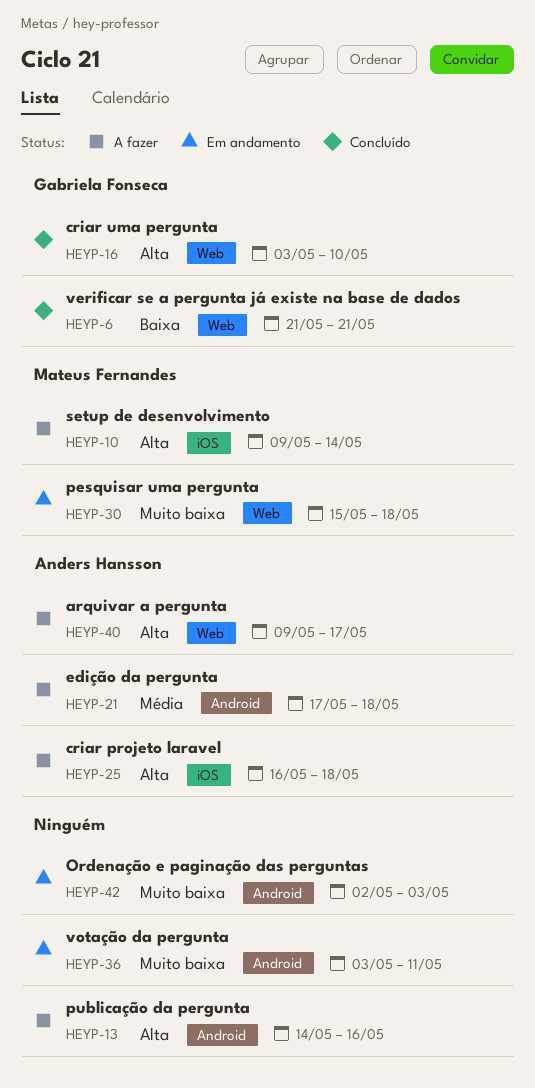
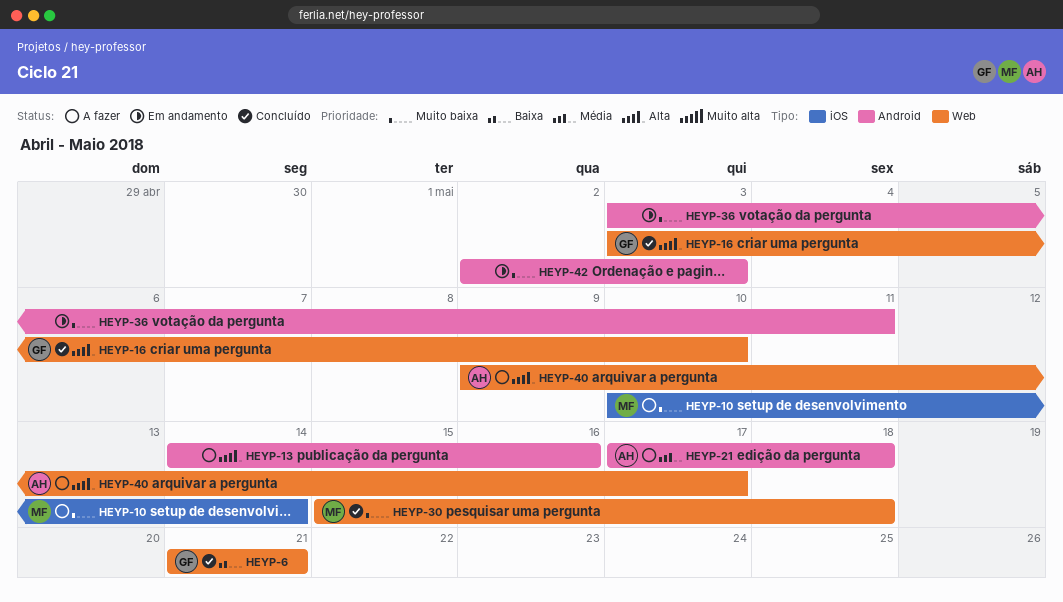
HEYP-10, priority: Alta -> Muito baixa
HEYP-10, start: May 9 -> May 10
HEYP-25: present -> none
HEYP-30, status: Em andamento -> Concluído

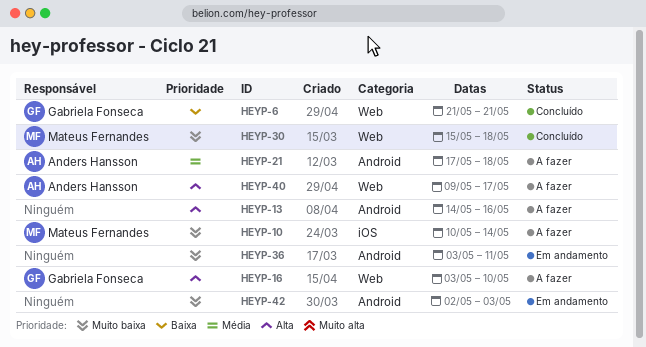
HEYP-16, status: Concluído -> A fazer

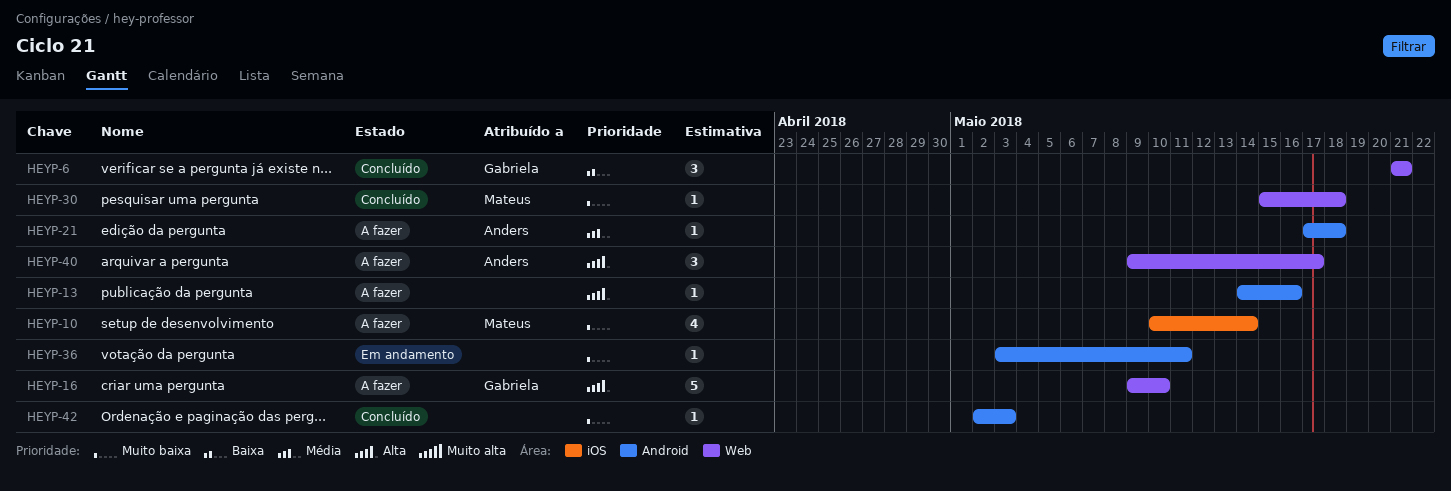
HEYP-16, start: May 3 -> May 9
HEYP-42, status: Em andamento -> Concluído

